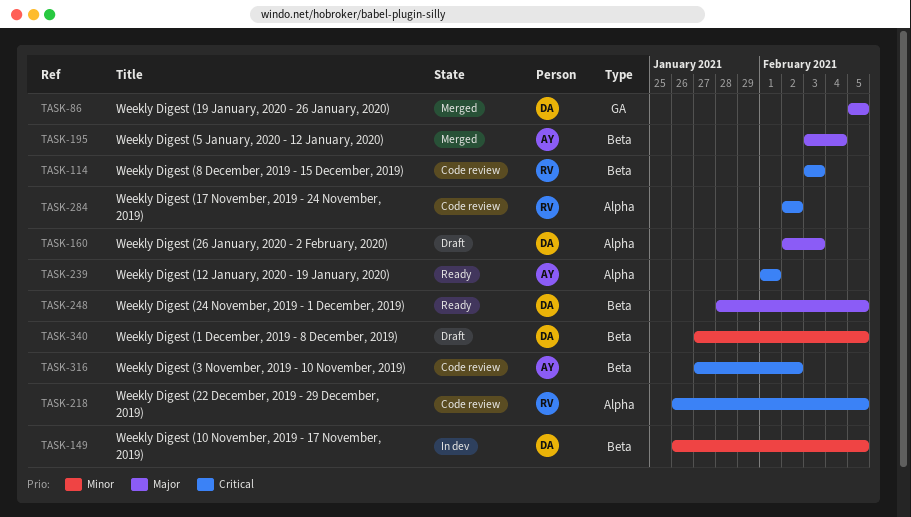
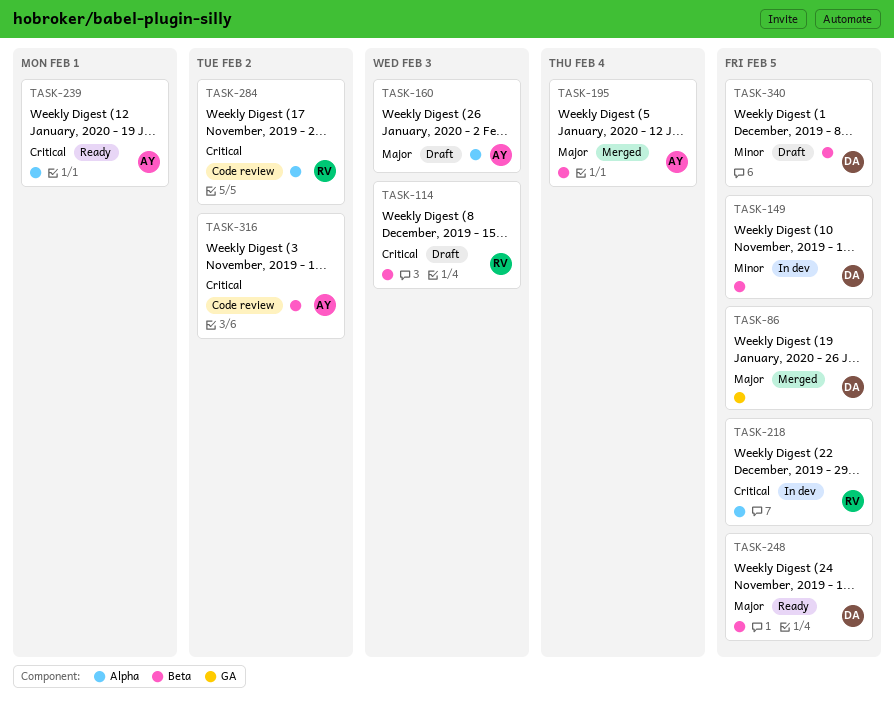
TASK-114, status: Code review -> Draft
TASK-160, owner: DA -> AY
TASK-218, status: Code review -> In dev

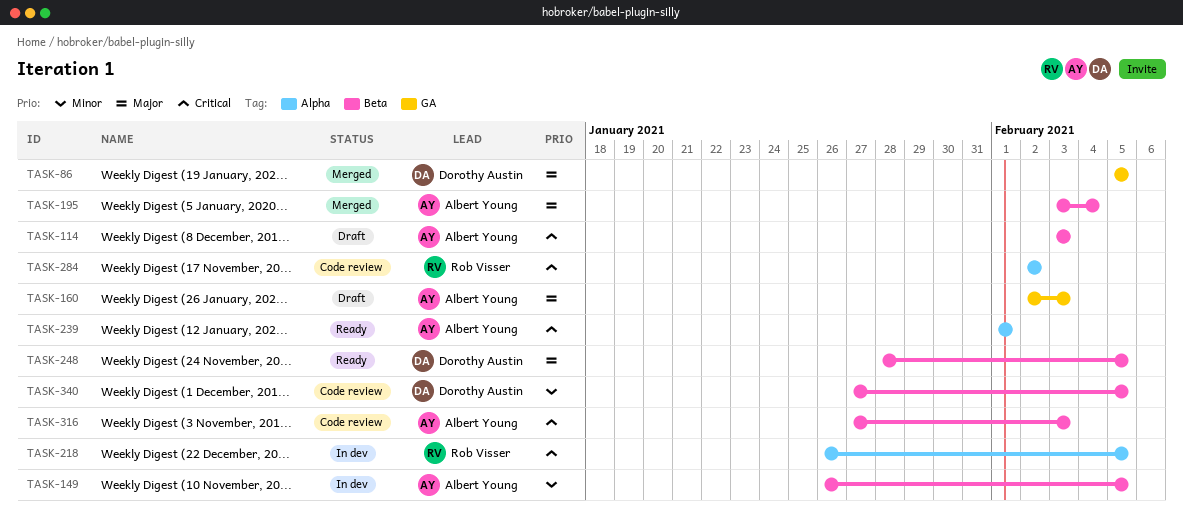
TASK-114, owner: Rob Visser -> Albert Young
TASK-149, owner: Dorothy Austin -> Albert Young
TASK-160, label: Alpha -> GA
TASK-316, due: Feb 2 -> Feb 3
TASK-340, status: Draft -> Code review

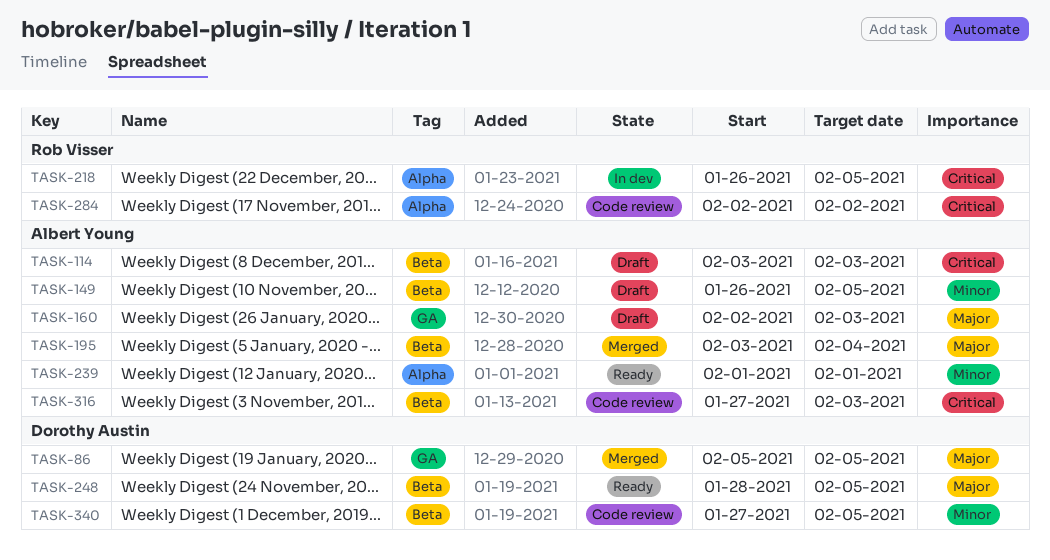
TASK-149, status: In dev -> Draft
TASK-239, priority: Critical -> Minor

